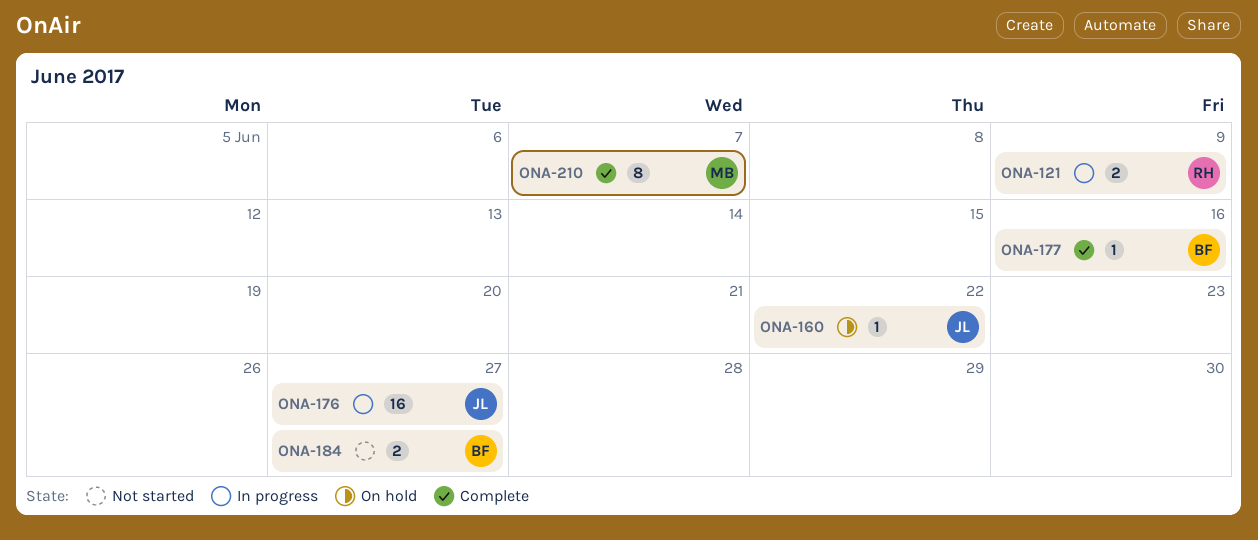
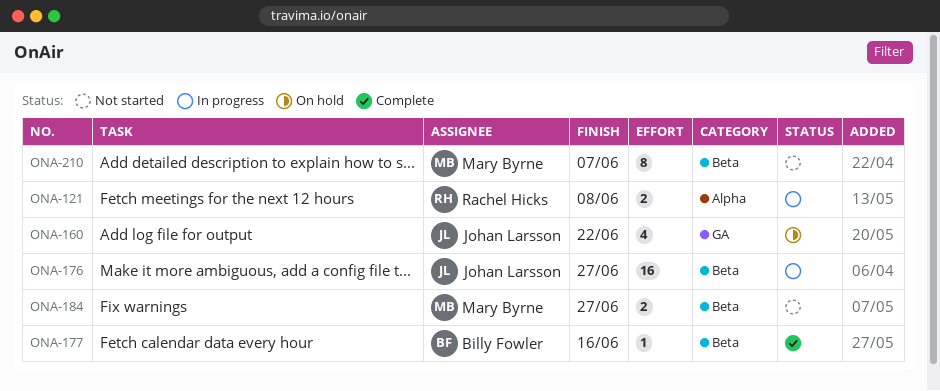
ONA-121, due: Jun 9 -> Jun 8
ONA-160, estimate: 1 -> 4
ONA-184, owner: Billy Fowler -> Mary Byrne
ONA-210, status: Complete -> Not started

